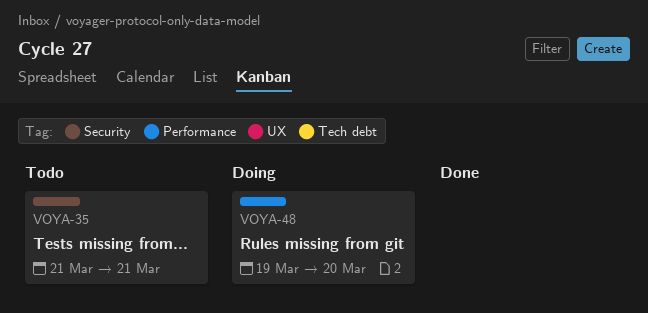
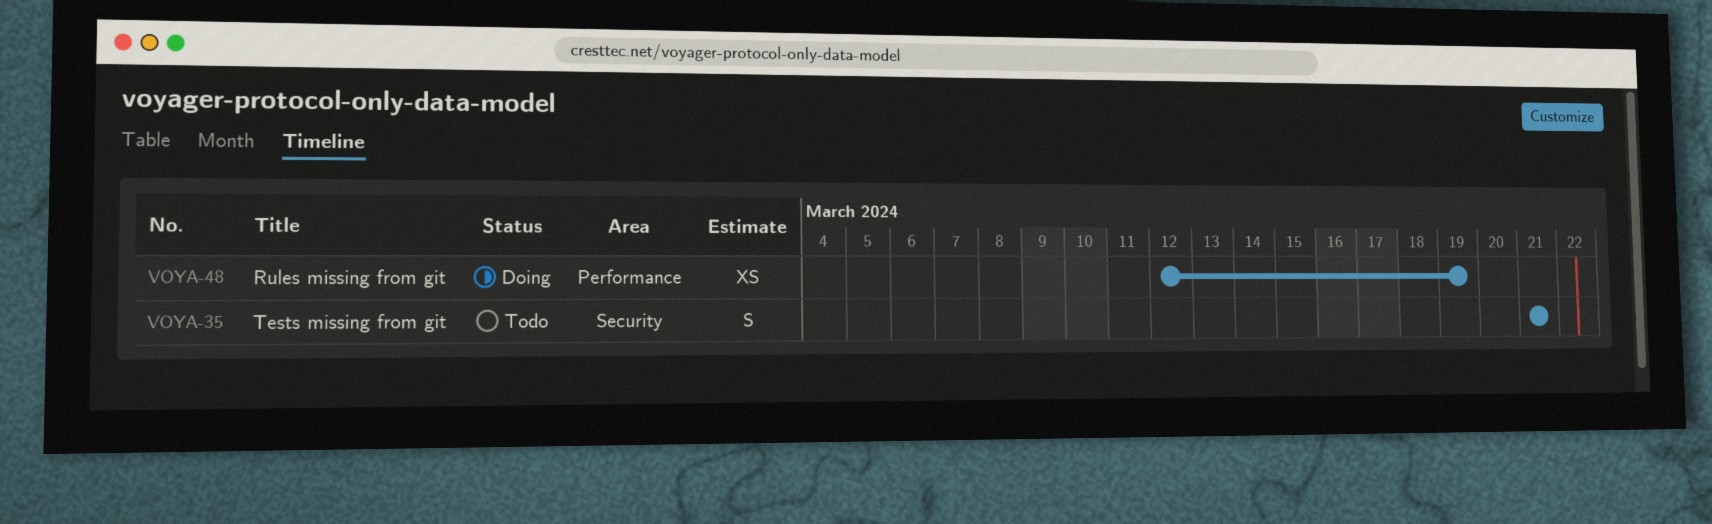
VOYA-48, start: Mar 19 -> Mar 12
VOYA-48, due: Mar 20 -> Mar 19

